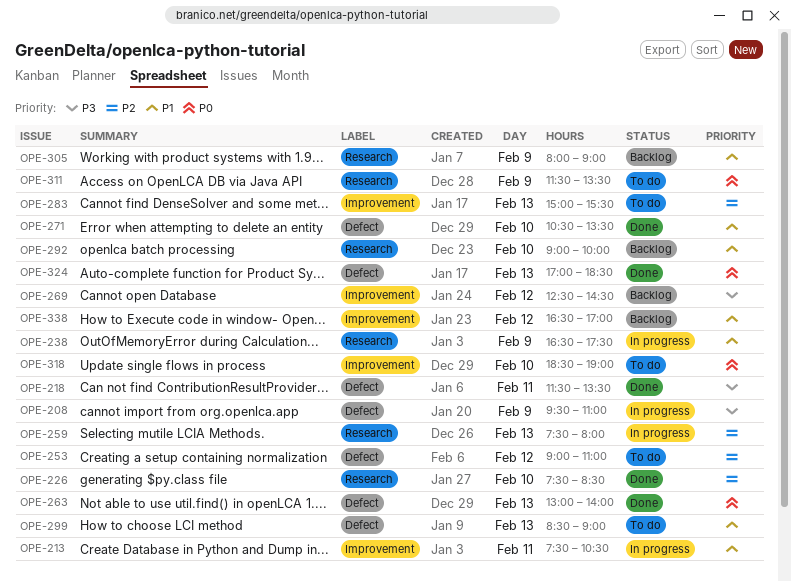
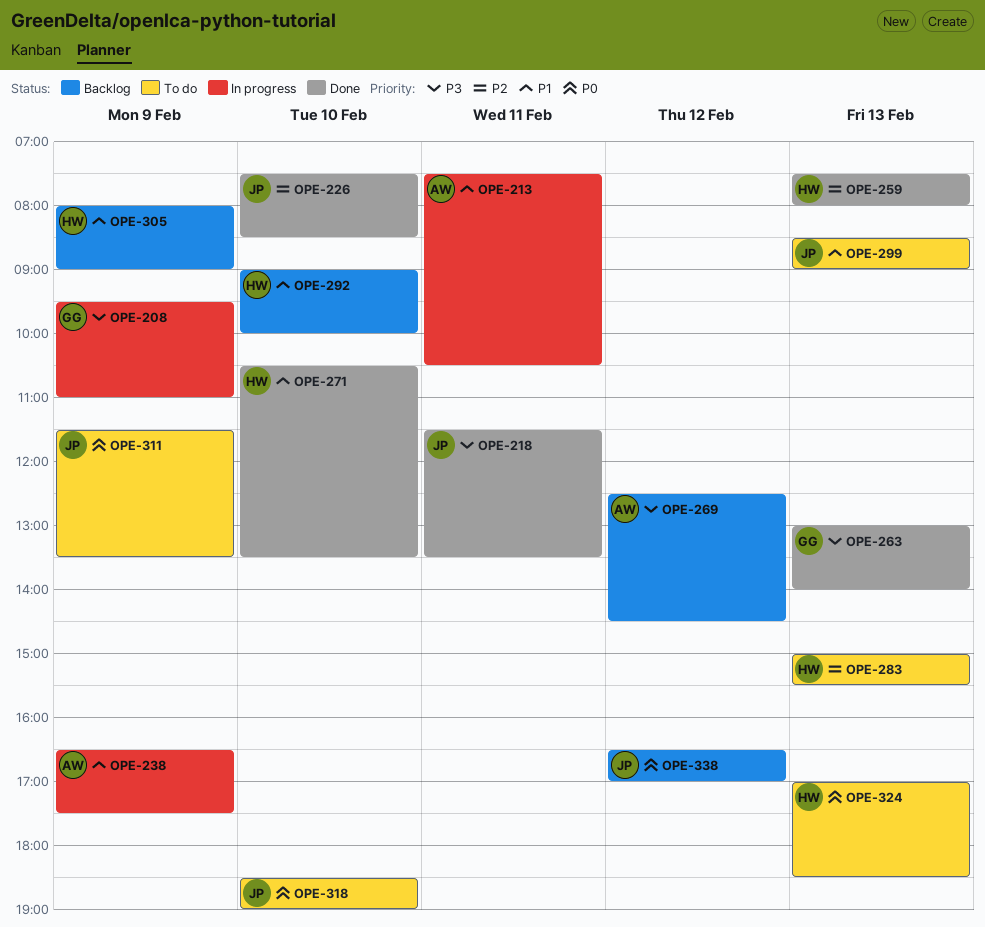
OPE-253: present -> none
OPE-259, status: In progress -> Done
OPE-263, priority: P0 -> P3
OPE-324, status: Done -> To do
OPE-338, priority: P1 -> P0

